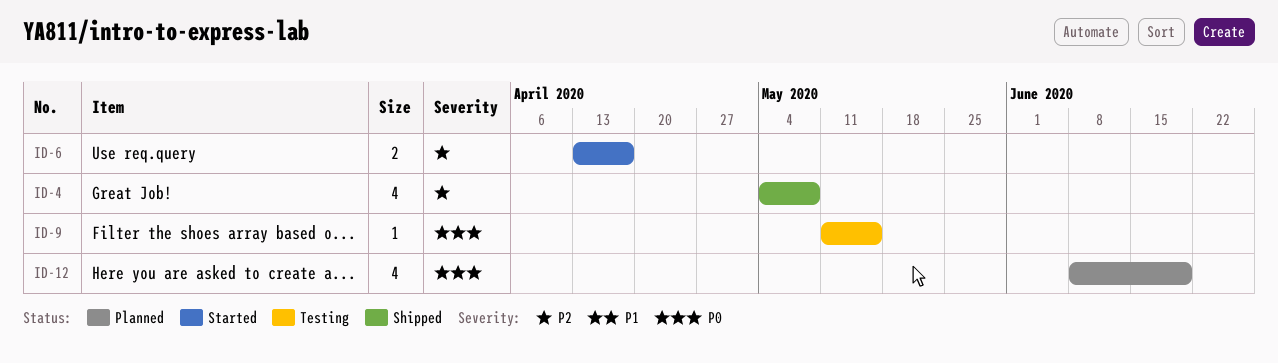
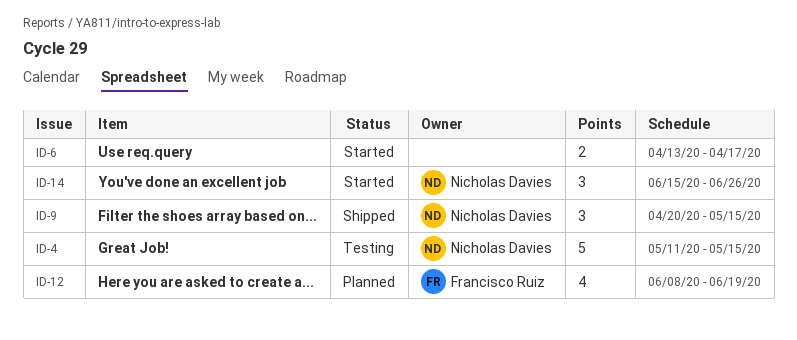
ID-4, status: Shipped -> Testing
ID-4, estimate: 4 -> 5
ID-4, start: May 4 -> May 11
ID-4, due: May 8 -> May 15
ID-9, status: Testing -> Shipped
ID-9, estimate: 1 -> 3
ID-9, start: May 11 -> Apr 20
ID-14: none -> present

